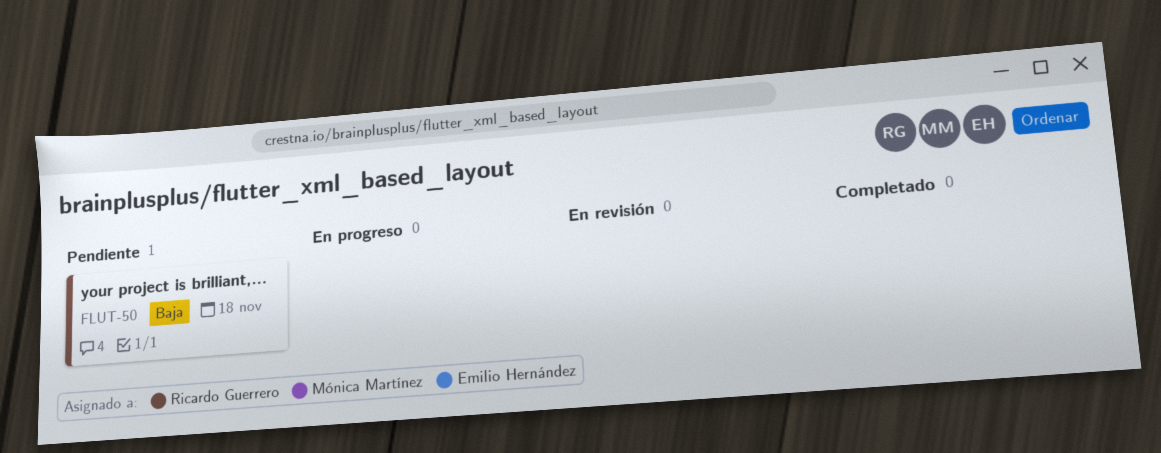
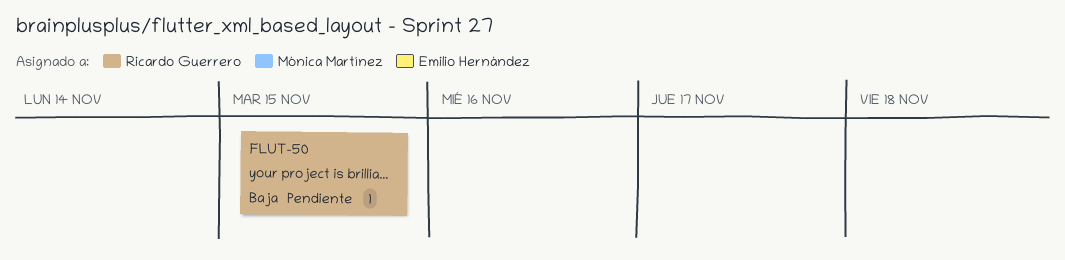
FLUT-50, due: Nov 18 -> Nov 15

